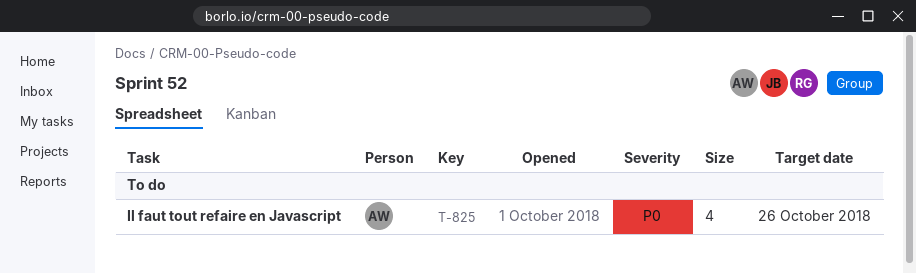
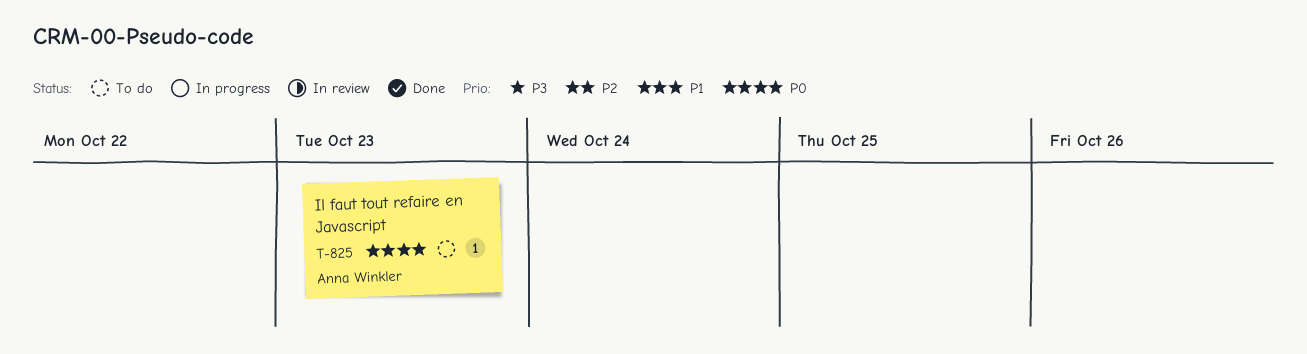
T-825, estimate: 4 -> 1
T-825, due: Oct 26 -> Oct 23

